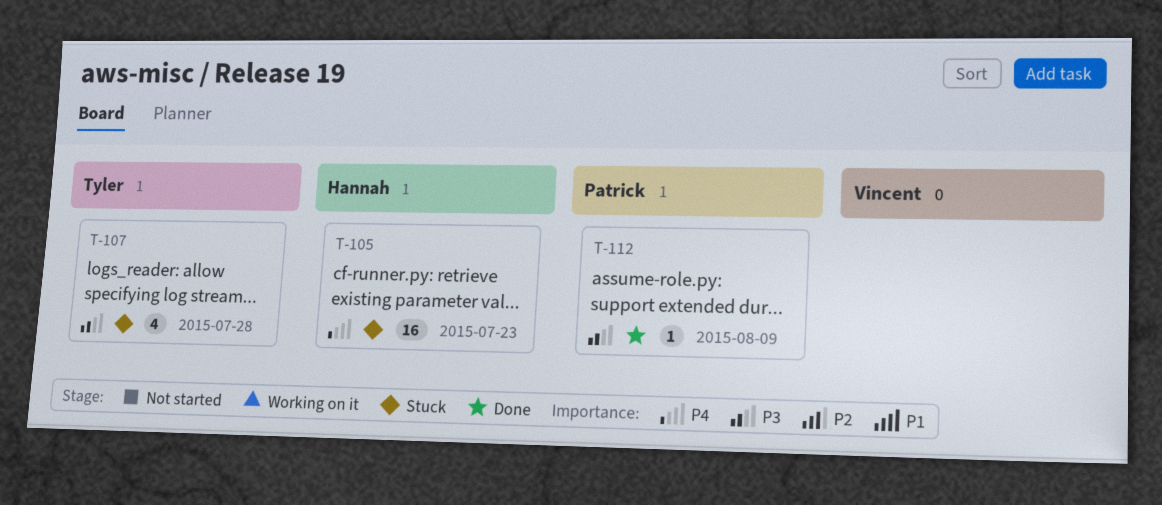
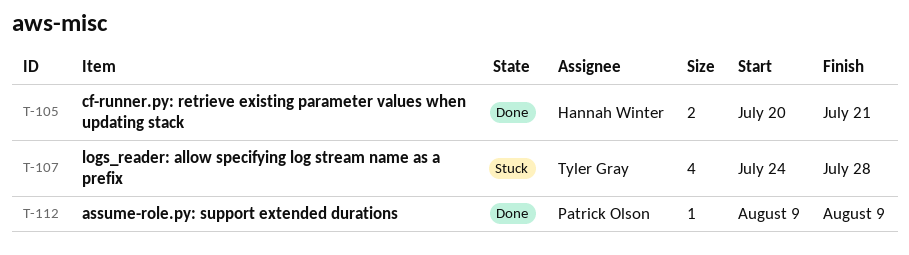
T-105, status: Stuck -> Done
T-105, estimate: 16 -> 2
T-105, due: Jul 23 -> Jul 21

